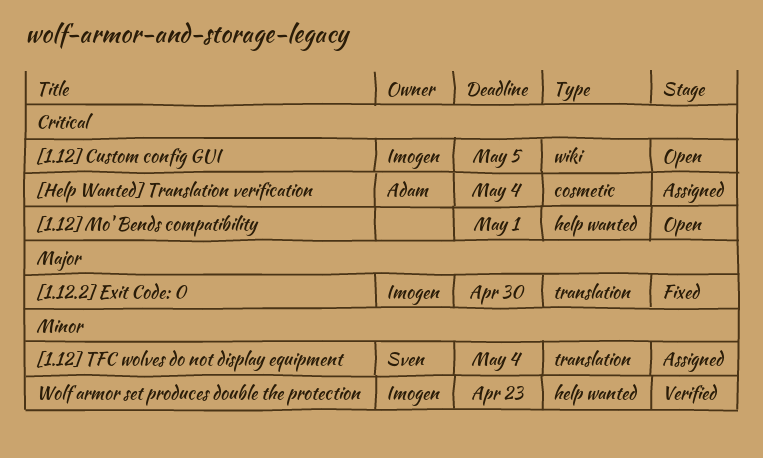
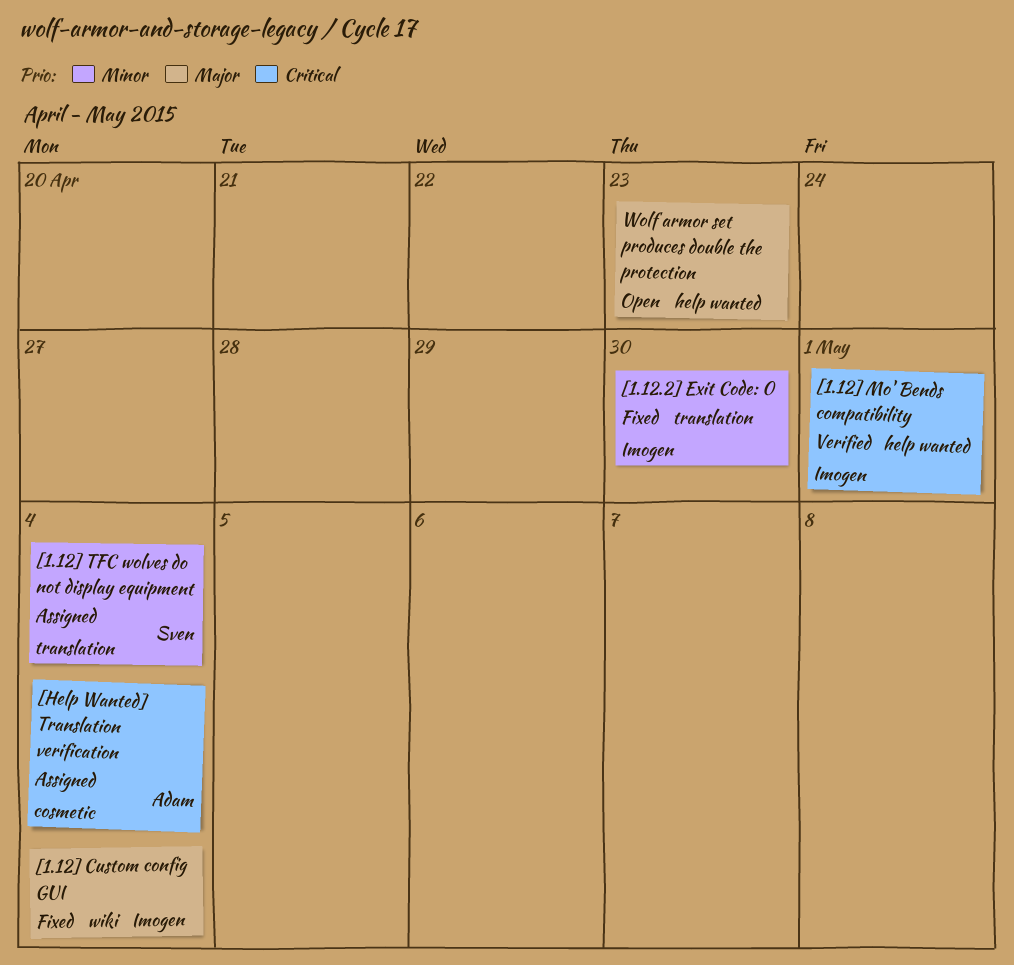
[1.12.2] Exit Code: 0, priority: Major -> Minor
[1.12] Custom config GUI, status: Open -> Fixed
[1.12] Custom config GUI, priority: Critical -> Major
[1.12] Custom config GUI, due: May 5 -> May 4
[1.12] Mo' Bends compatibility, status: Open -> Verified
[1.12] Mo' Bends compatibility, owner: none -> Imogen
Wolf armor set produces double the protection, status: Verified -> Open
Wolf armor set produces double the protection, owner: Imogen -> none
Wolf armor set produces double the protection, priority: Minor -> Major

